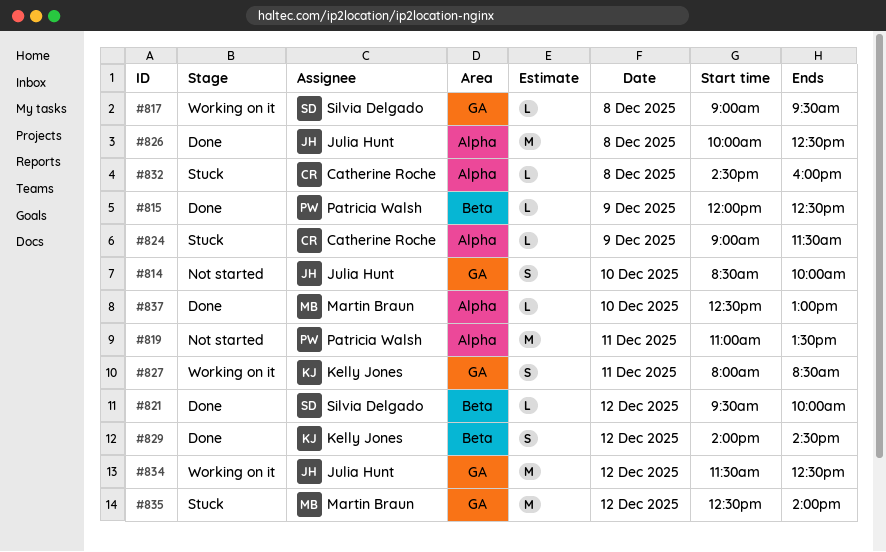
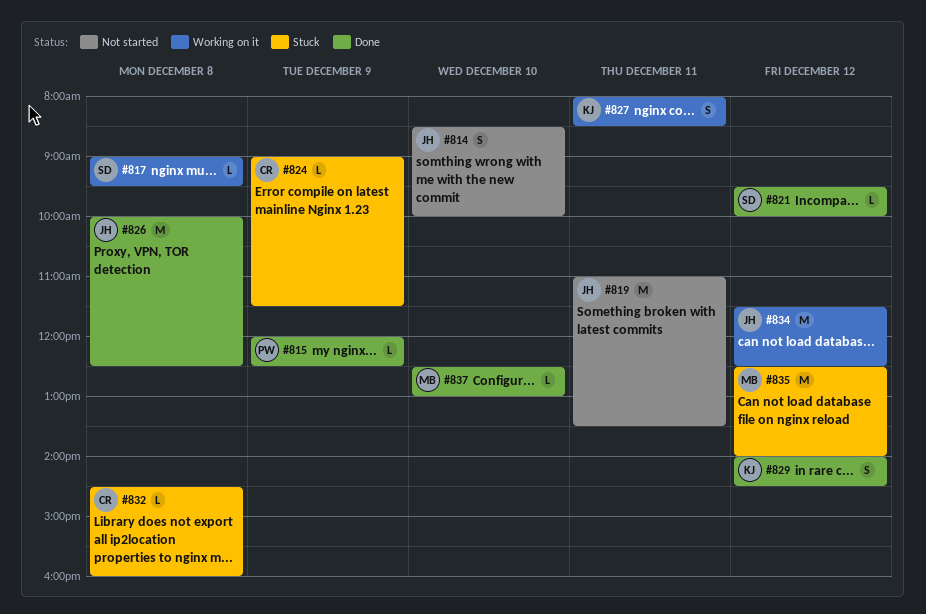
#819, owner: Patricia Walsh -> Julia Hunt

